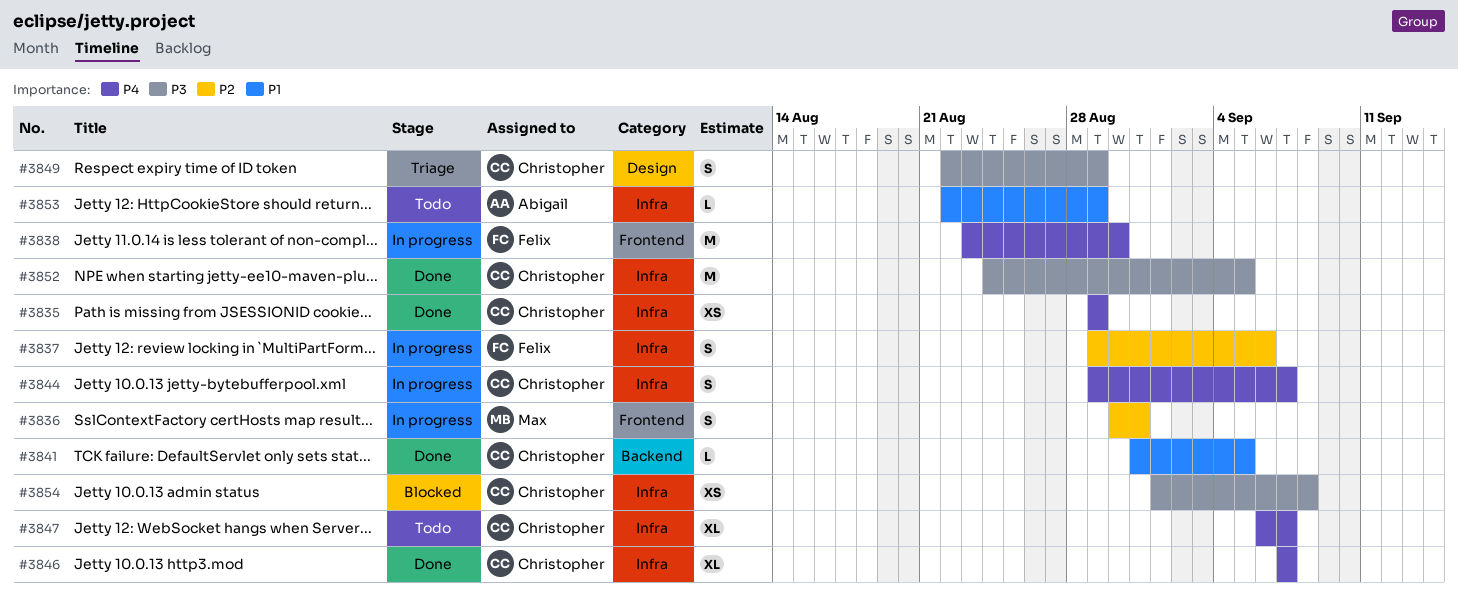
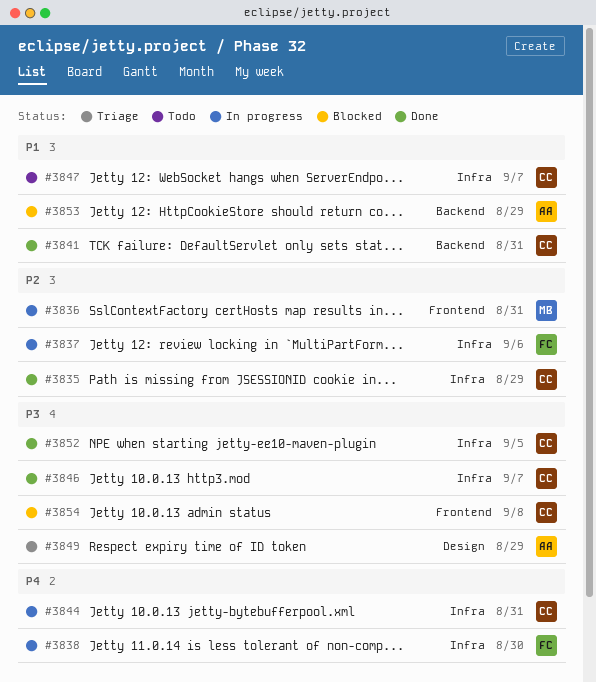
#3835, priority: P4 -> P2
#3838, label: Frontend -> Infra
#3841, due: Sep 5 -> Aug 31
#3844, due: Sep 7 -> Aug 31
#3846, priority: P4 -> P3
#3847, priority: P4 -> P1
#3849, owner: Christopher -> Abigail
#3853, status: Todo -> Blocked
#3853, label: Infra -> Backend
#3854, label: Infra -> Frontend

